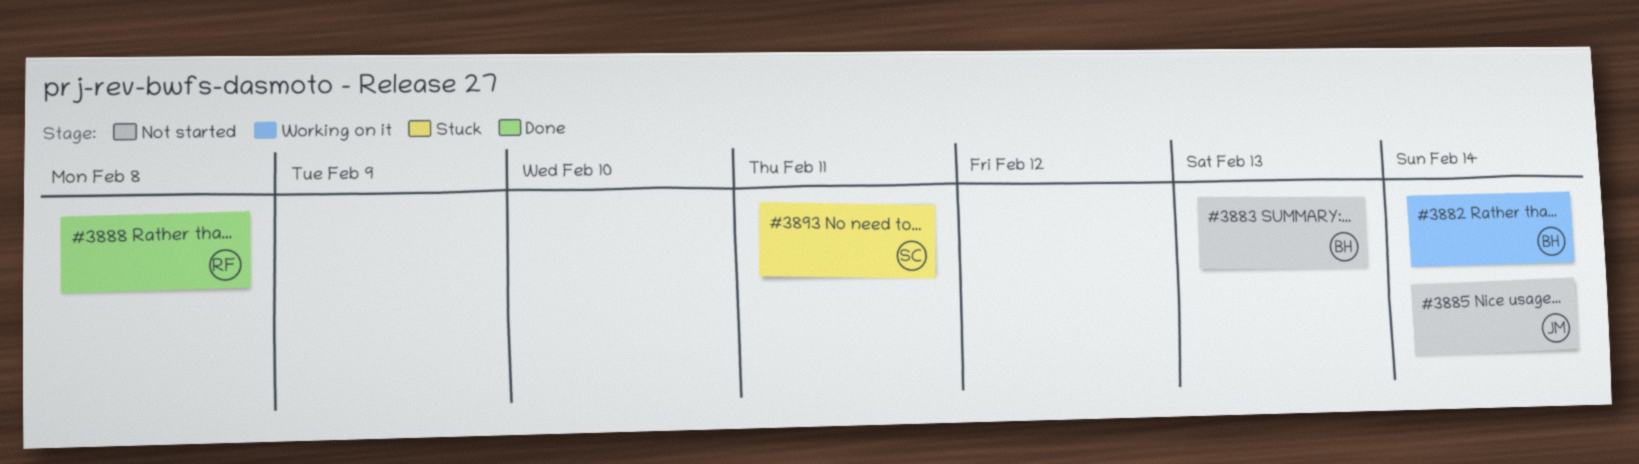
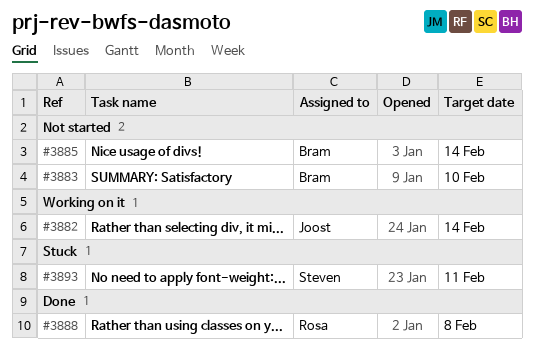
#3882, owner: Bram -> Joost
#3883, due: Feb 13 -> Feb 10
#3885, owner: Joost -> Bram

